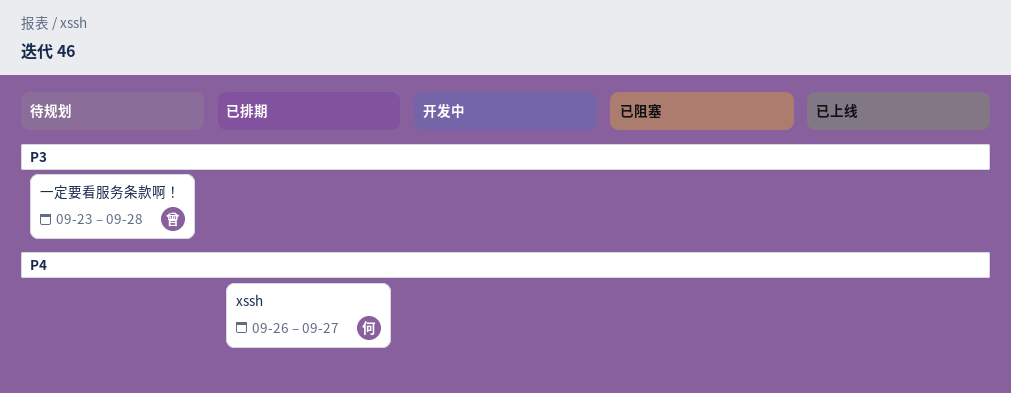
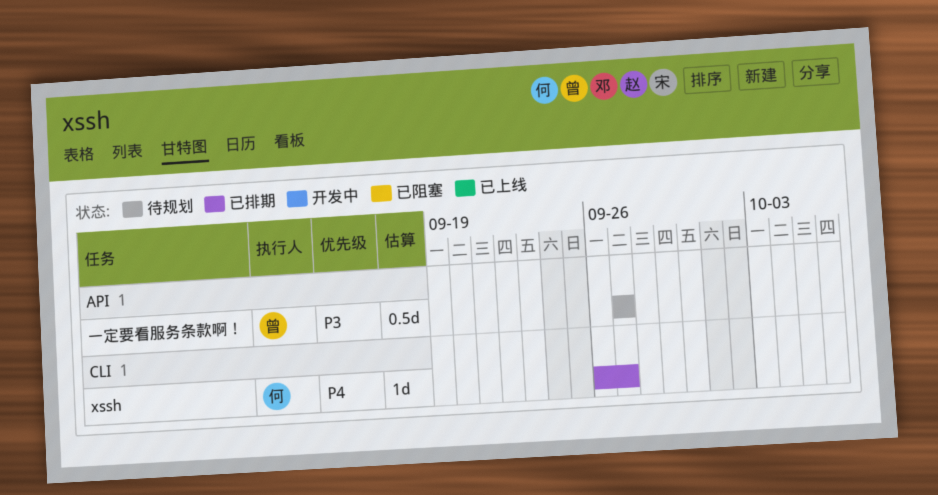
一定要看服务条款啊！, start: Sep 23 -> Sep 27
一定要看服务条款啊！, due: Sep 28 -> Sep 27

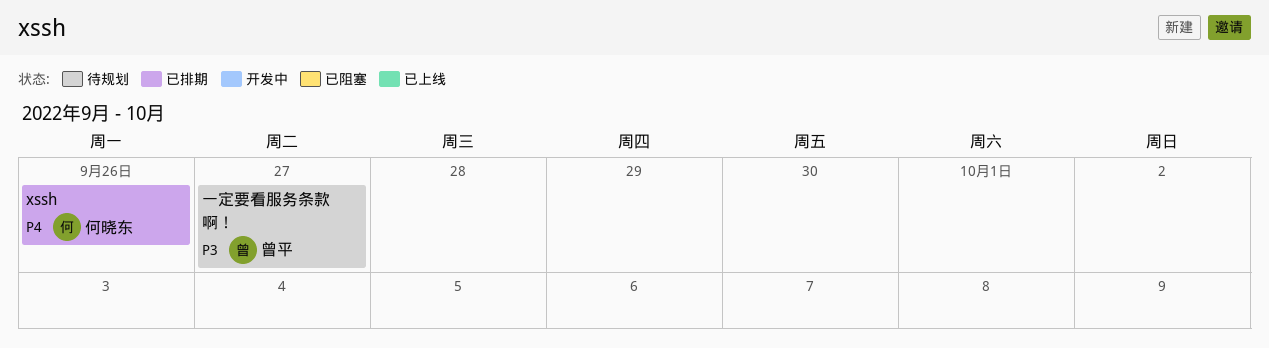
xssh, due: Sep 27 -> Sep 26

